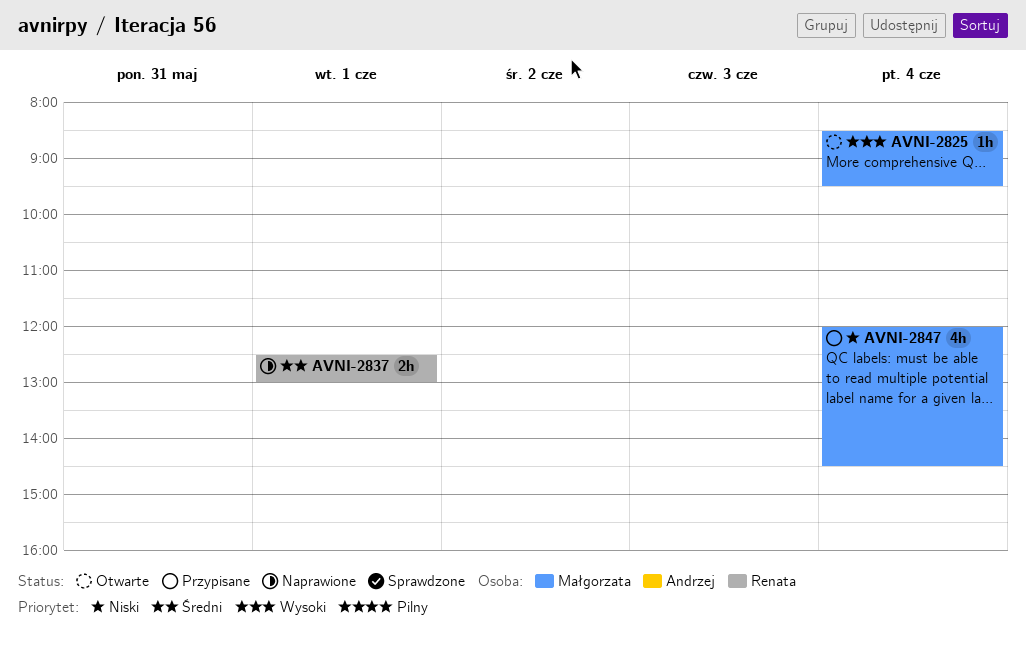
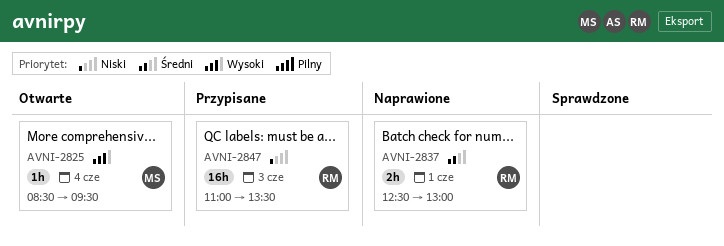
AVNI-2847, owner: Małgorzata -> Renata
AVNI-2847, estimate: 4h -> 16h
AVNI-2847, day: Jun 4 -> Jun 3
AVNI-2847, begins: 12:00 -> 11:00
AVNI-2847, ends: 14:30 -> 13:30

